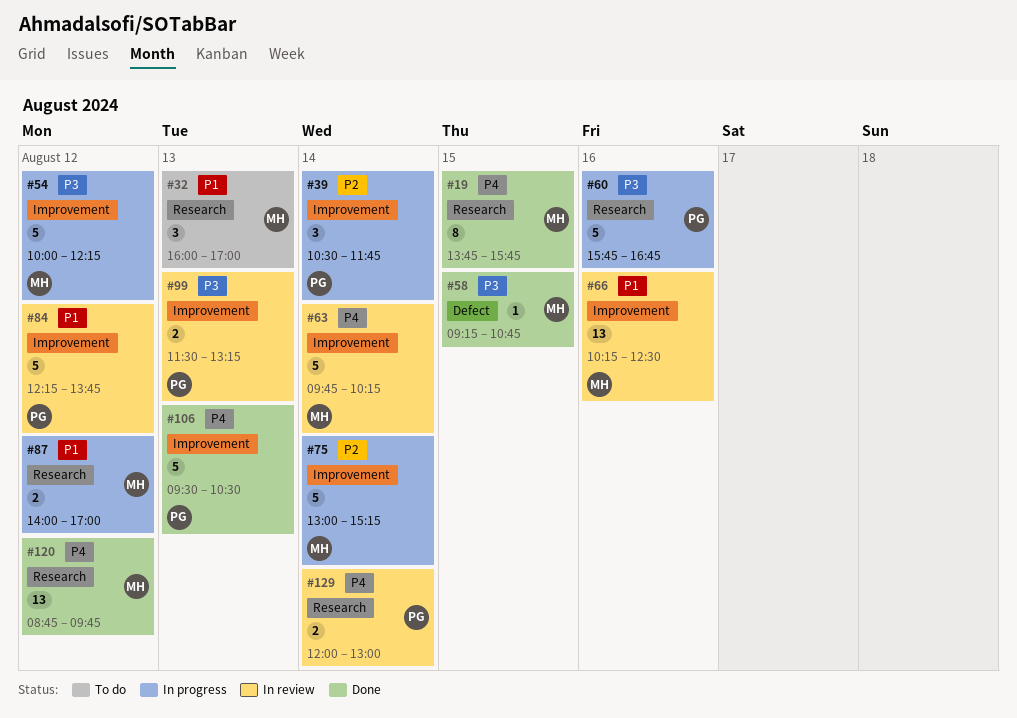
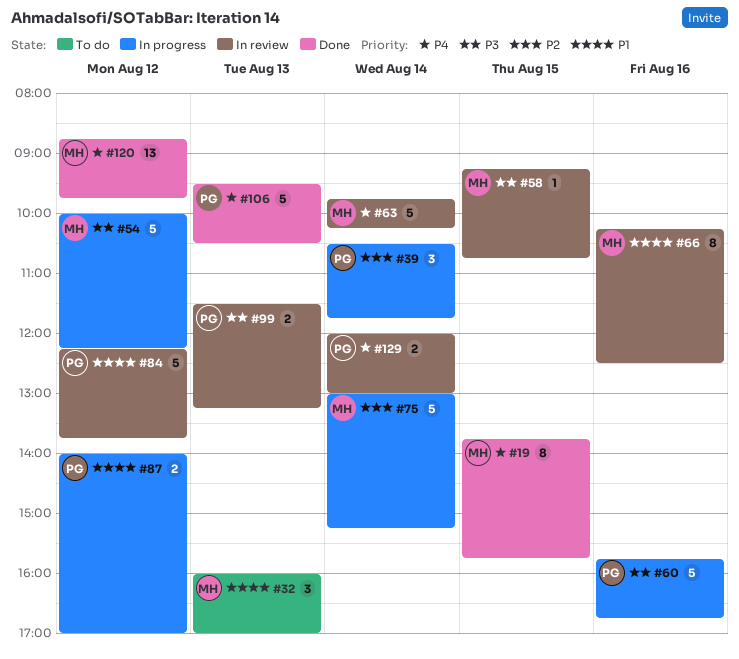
#58, status: Done -> In review
#66, estimate: 13 -> 8
#87, owner: MH -> PG

